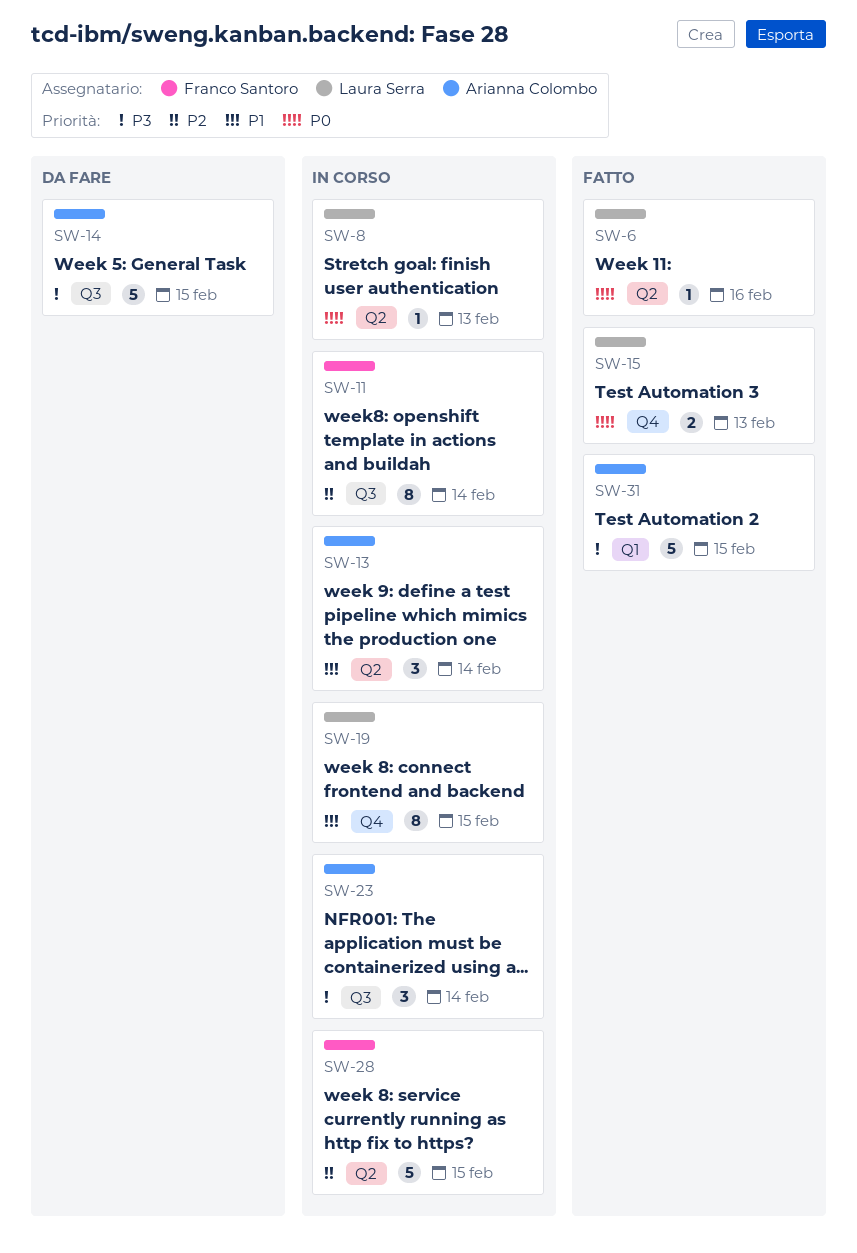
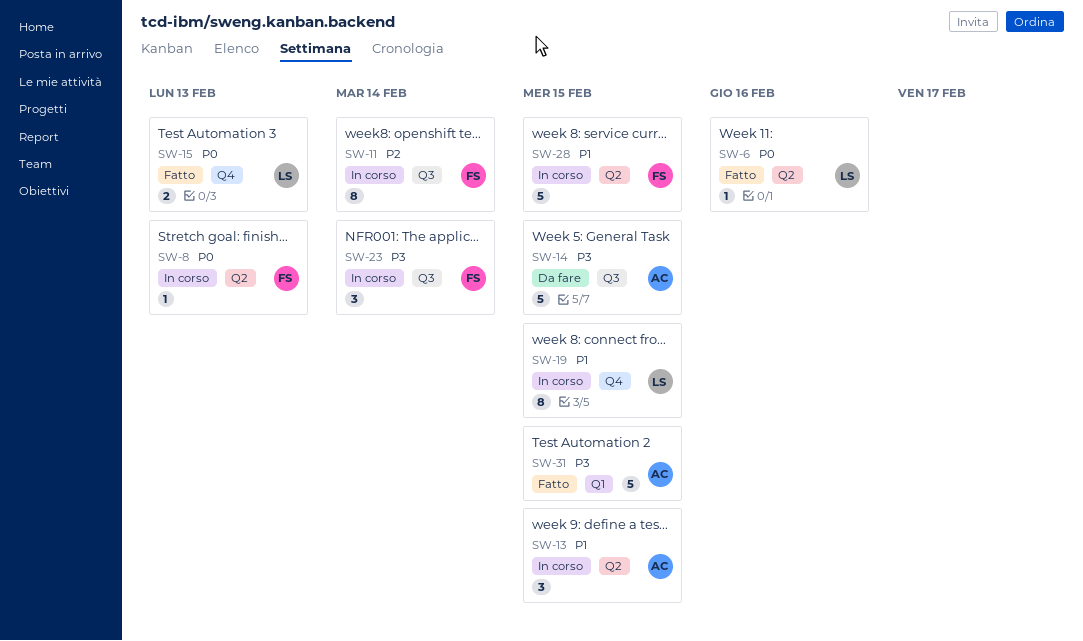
SW-8, owner: Laura Serra -> Franco Santoro
SW-13, due: Feb 14 -> Feb 15
SW-23, owner: Arianna Colombo -> Franco Santoro
SW-28, priority: P2 -> P1

